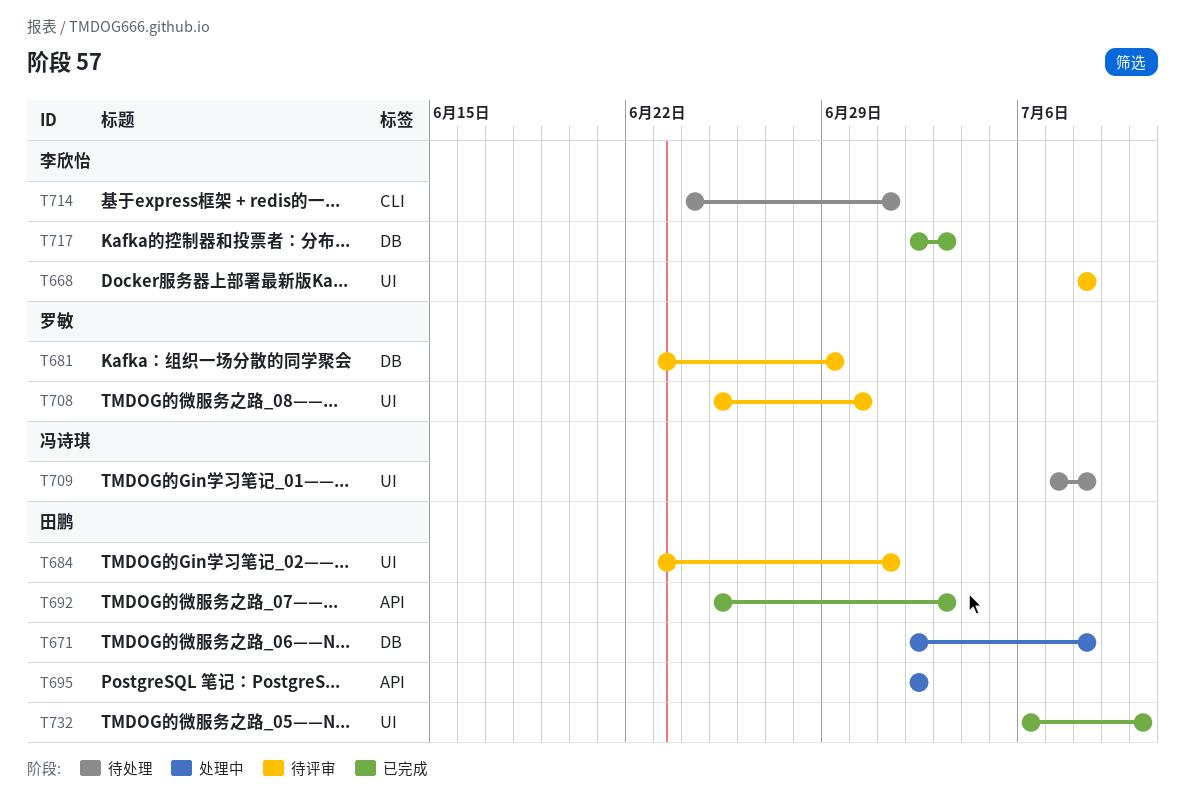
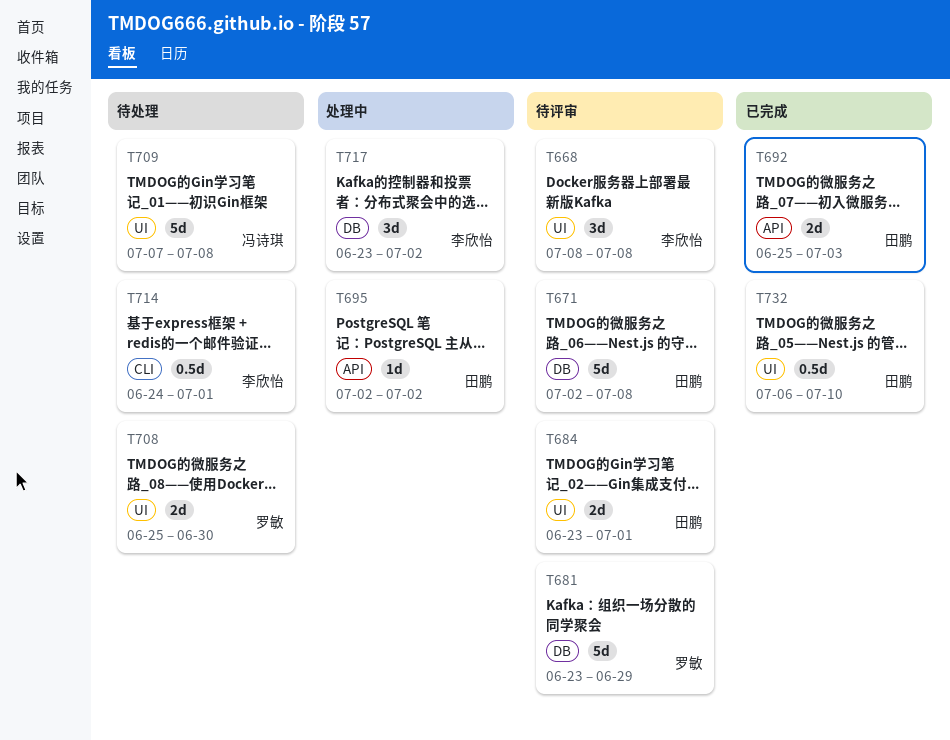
T671, status: 处理中 -> 待评审
T708, status: 待评审 -> 待处理
T717, status: 已完成 -> 处理中
T717, start: Jul 2 -> Jun 23
T717, due: Jul 3 -> Jul 2

